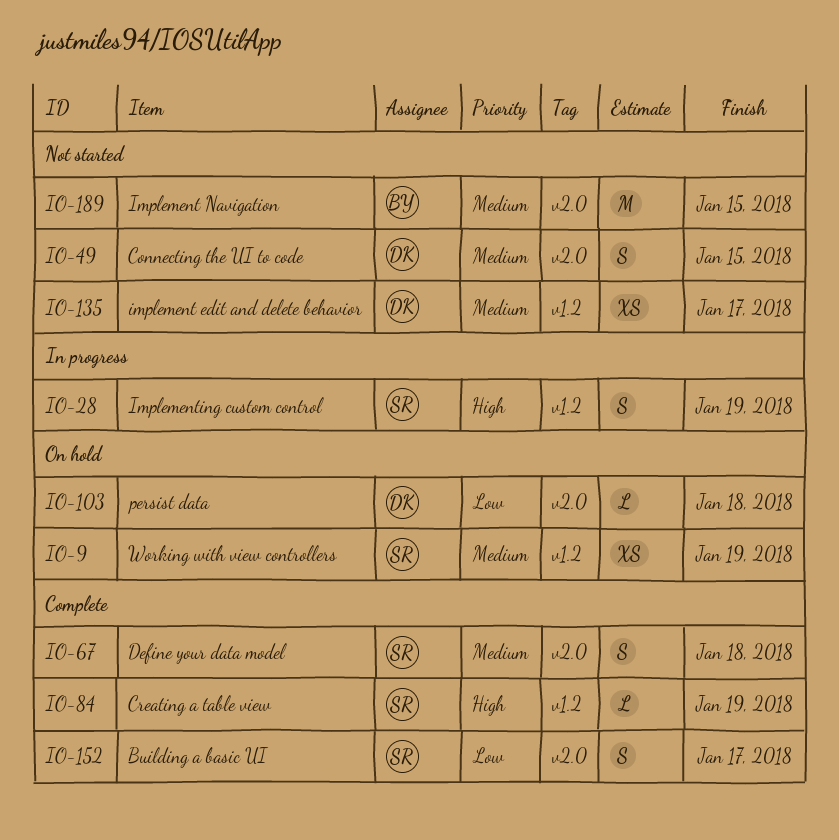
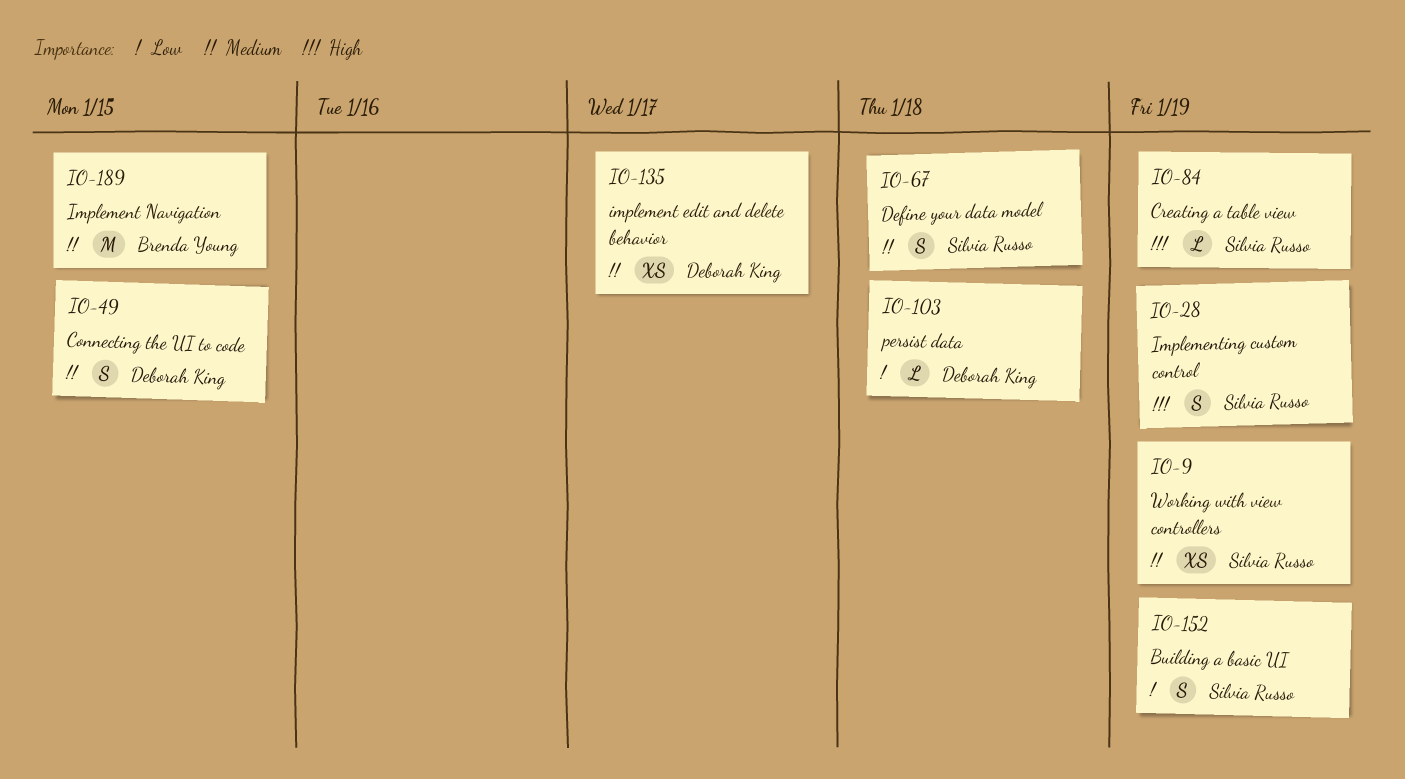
IO-152, due: Jan 17 -> Jan 19

